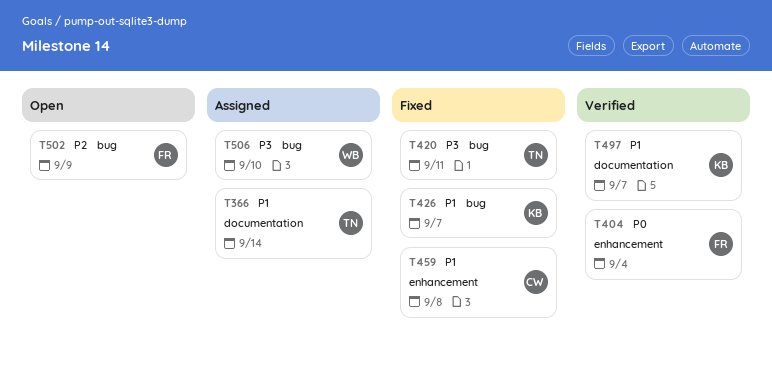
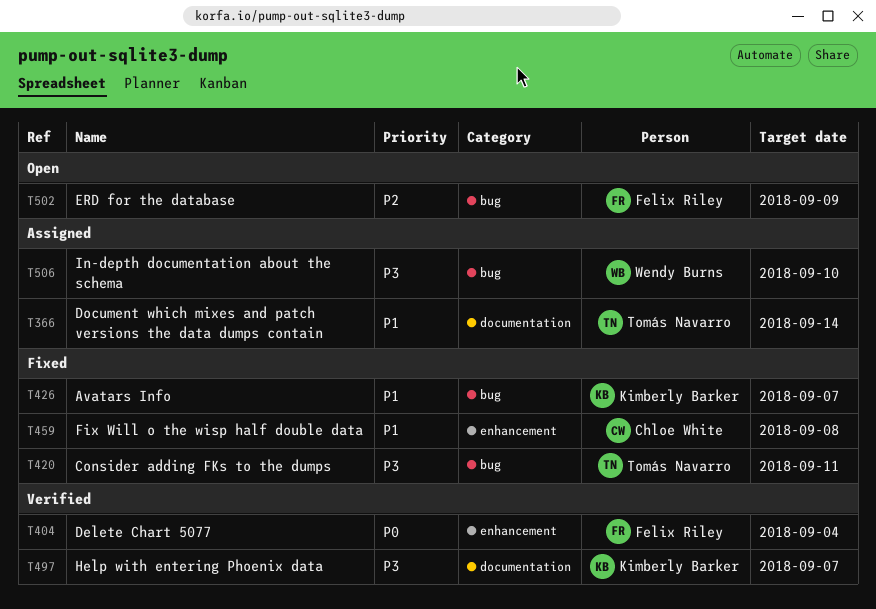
T497, priority: P1 -> P3

